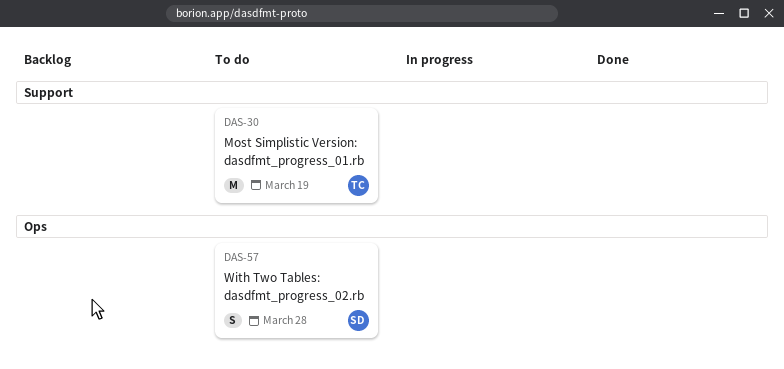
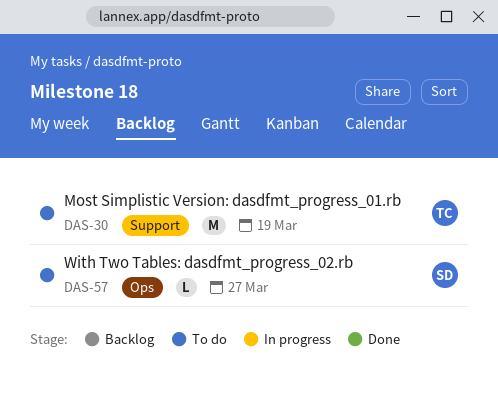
DAS-57, estimate: S -> L
DAS-57, due: Mar 28 -> Mar 27

